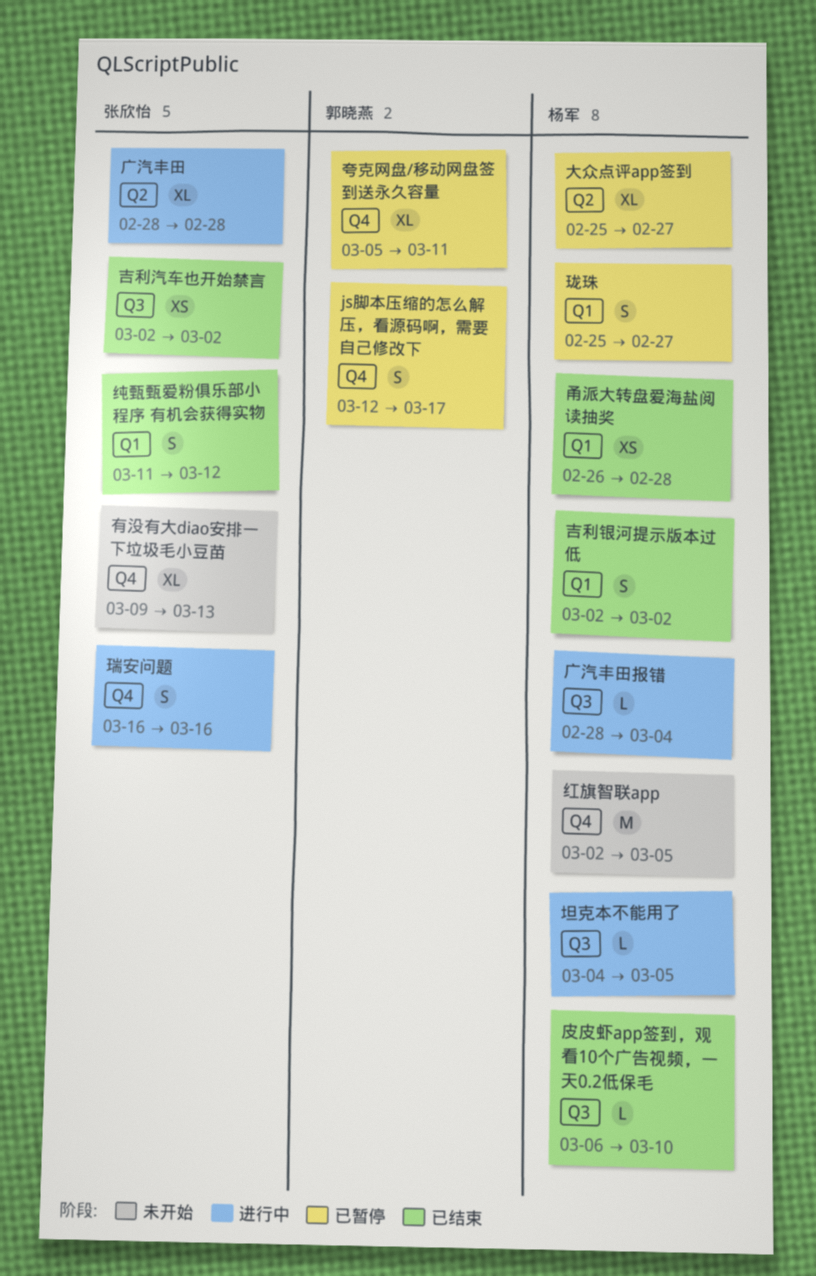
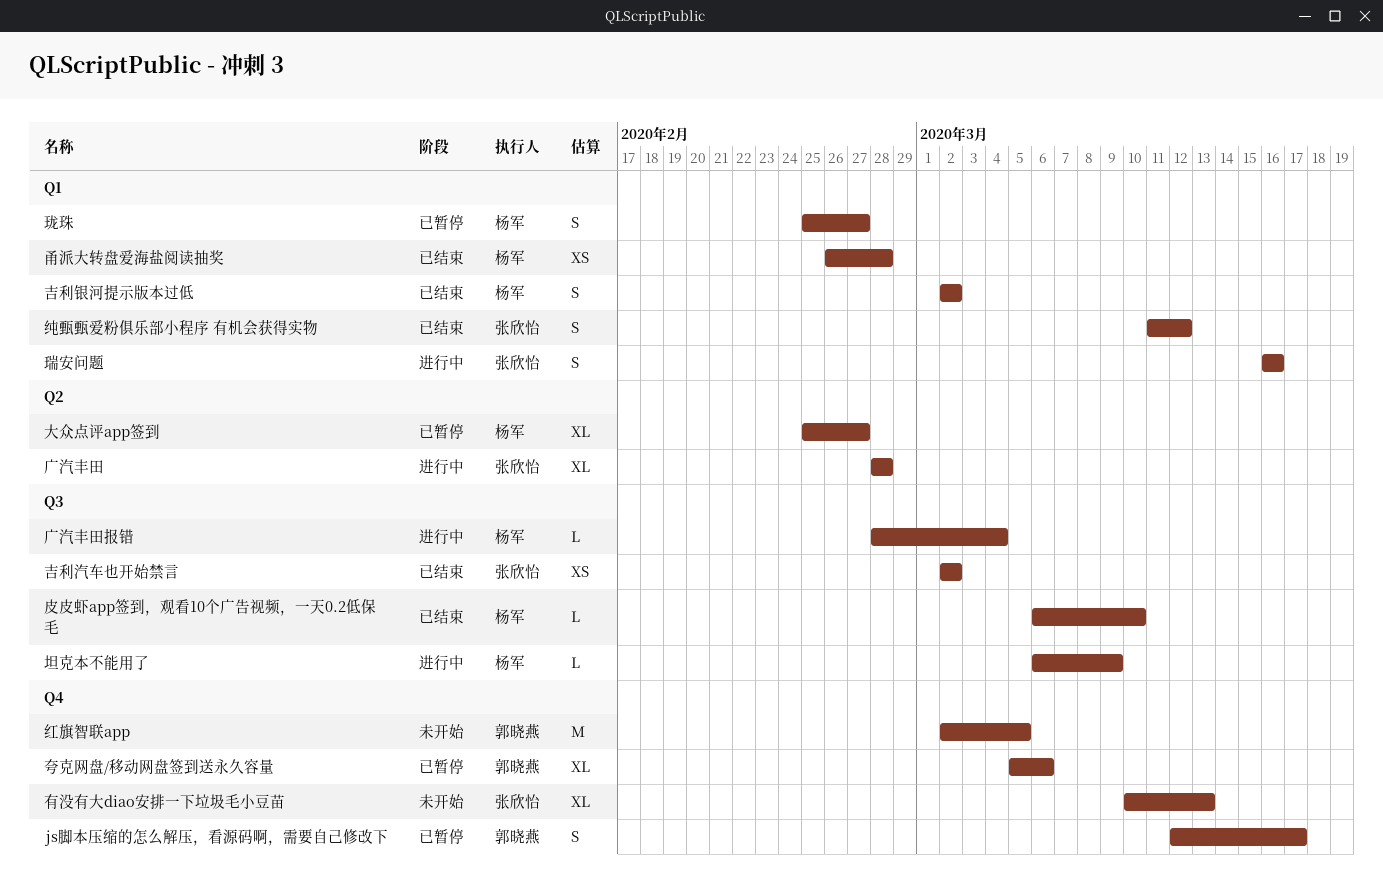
坦克本不能用了, start: Mar 4 -> Mar 6
坦克本不能用了, due: Mar 5 -> Mar 9
夸克网盘/移动网盘签到送永久容量, due: Mar 11 -> Mar 6
有没有大diao安排一下垃圾毛小豆苗, start: Mar 9 -> Mar 10
瑞安问题, label: Q4 -> Q1
红旗智联app, owner: 杨军 -> 郭晓燕

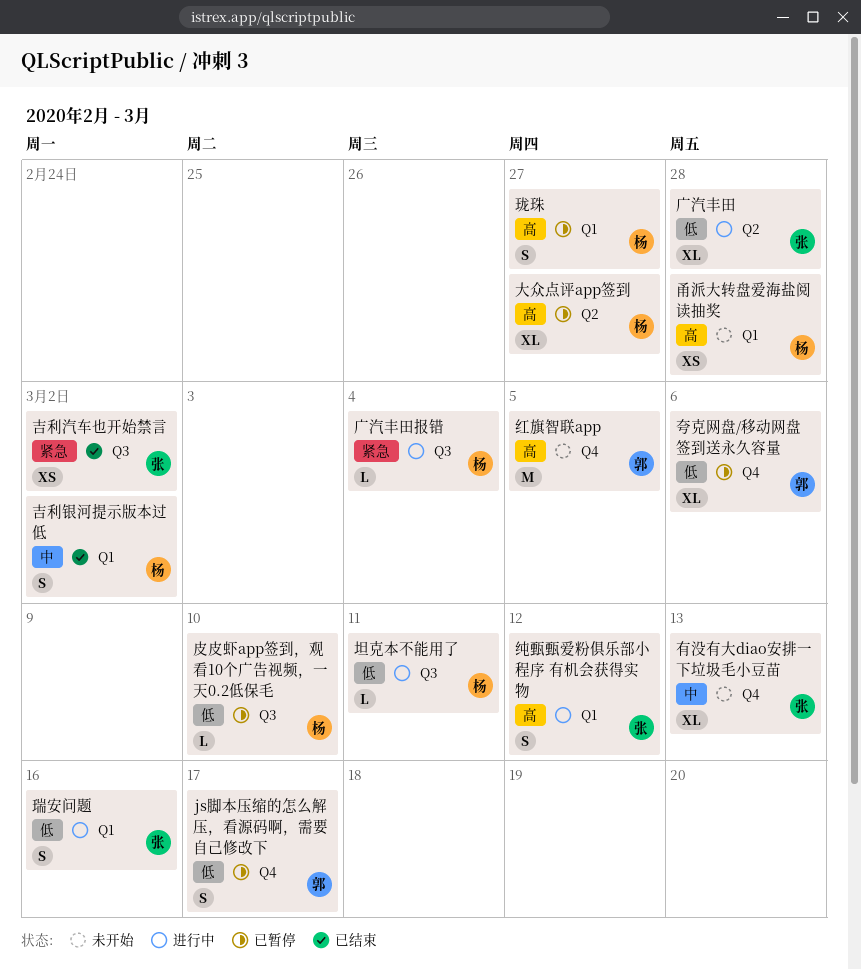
坦克本不能用了, due: Mar 9 -> Mar 11
甬派大转盘爱海盐阅读抽奖, status: 已结束 -> 未开始
皮皮虾app签到，观看10个广告视频，一天0.2低保毛, status: 已结束 -> 已暂停
纯甄甄爱粉俱乐部小程序 有机会获得实物, status: 已结束 -> 进行中

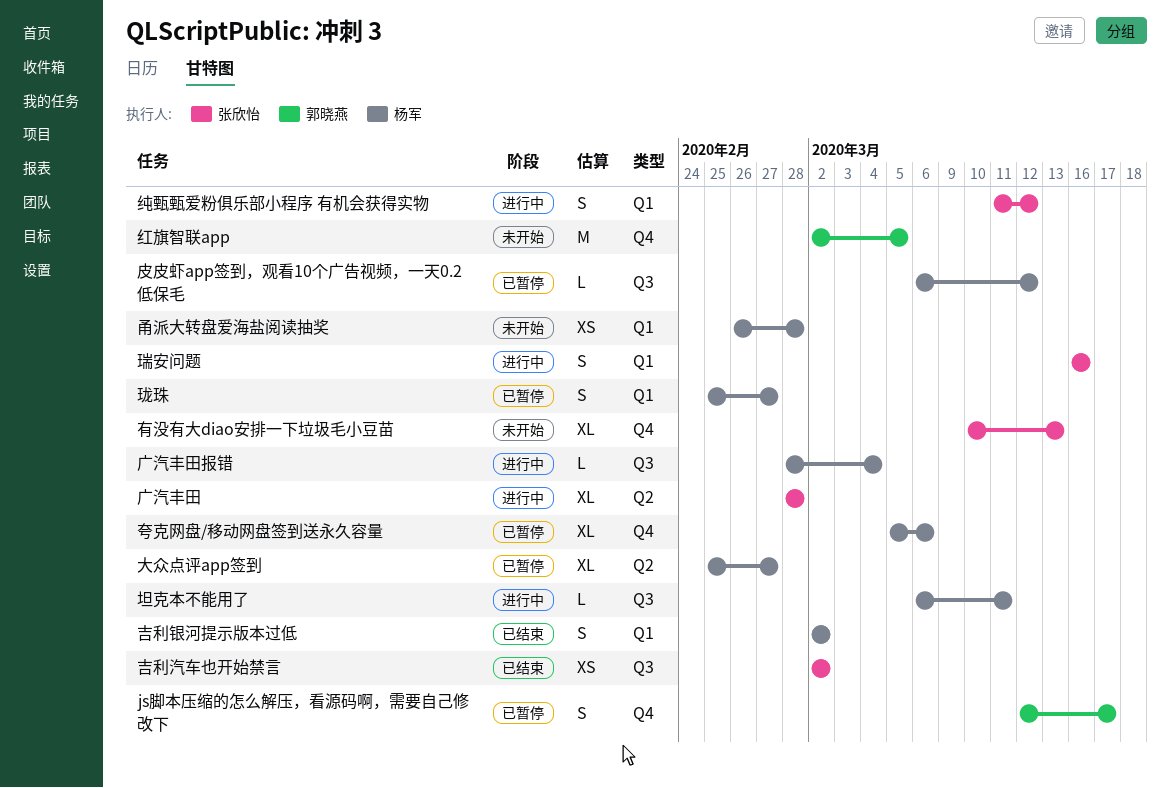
夸克网盘/移动网盘签到送永久容量, owner: 郭晓燕 -> 杨军
皮皮虾app签到，观看10个广告视频，一天0.2低保毛, due: Mar 10 -> Mar 12

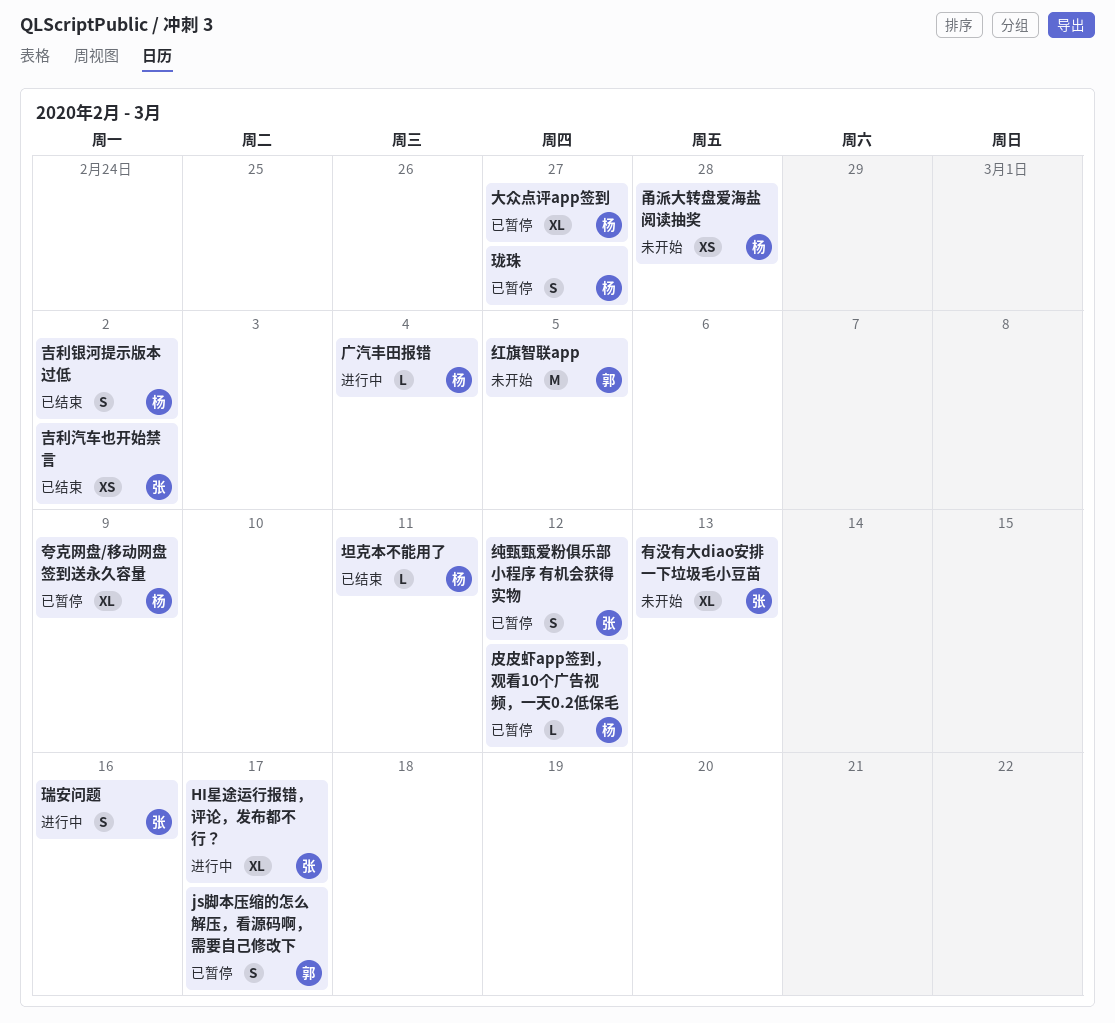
HI星途运行报错，评论，发布都不行？: none -> present
坦克本不能用了, status: 进行中 -> 已结束
夸克网盘/移动网盘签到送永久容量, due: Mar 6 -> Mar 9
广汽丰田: present -> none
纯甄甄爱粉俱乐部小程序 有机会获得实物, status: 进行中 -> 已暂停

